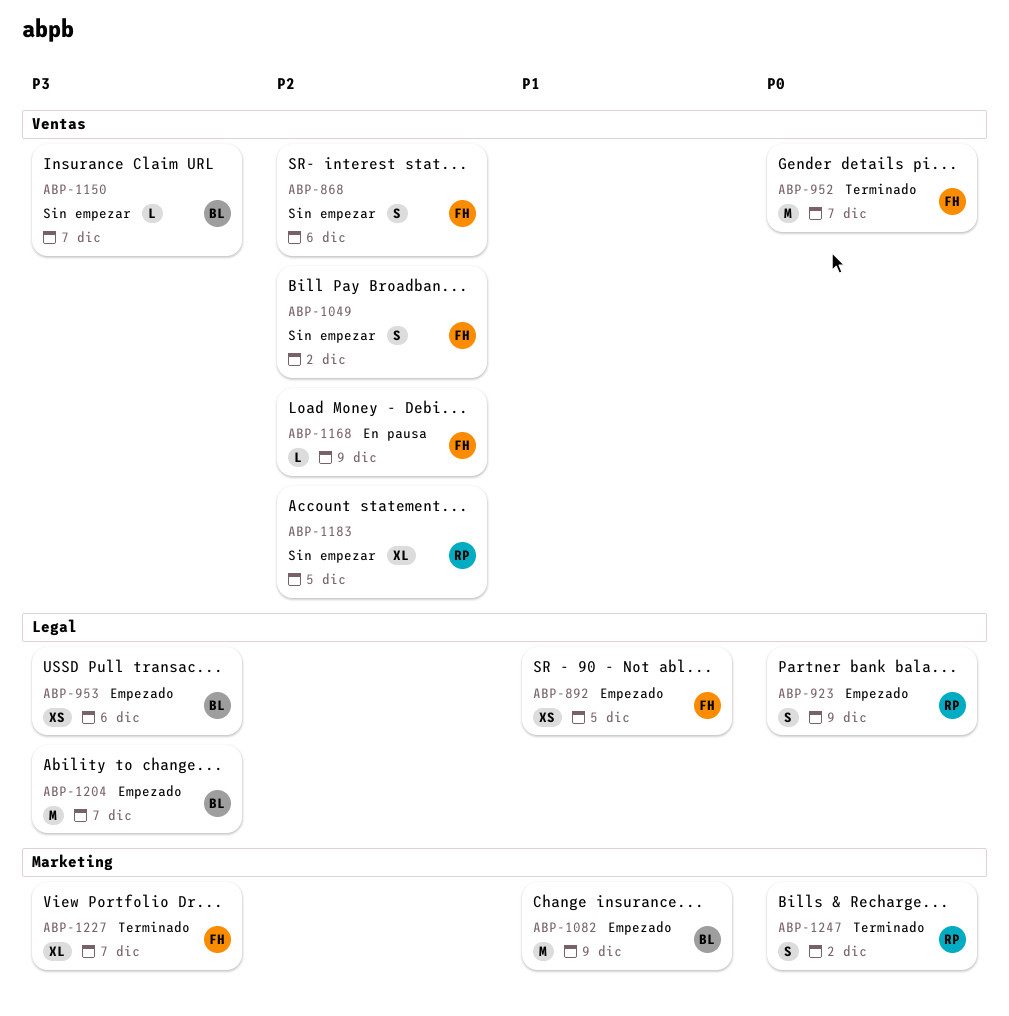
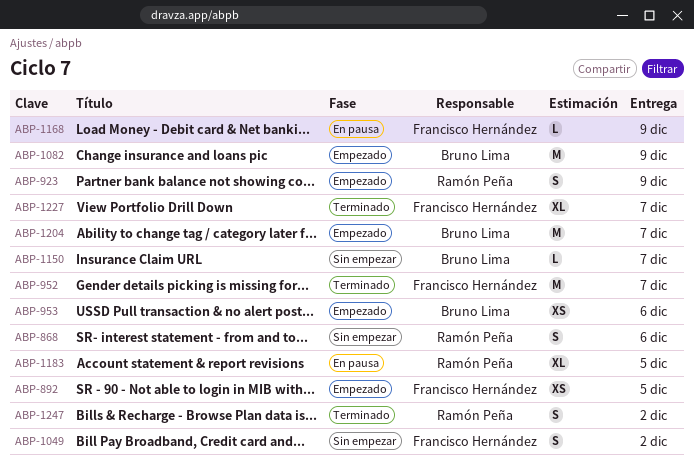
ABP-868, owner: Francisco Hernández -> Ramón Peña
ABP-1183, status: Sin empezar -> En pausa

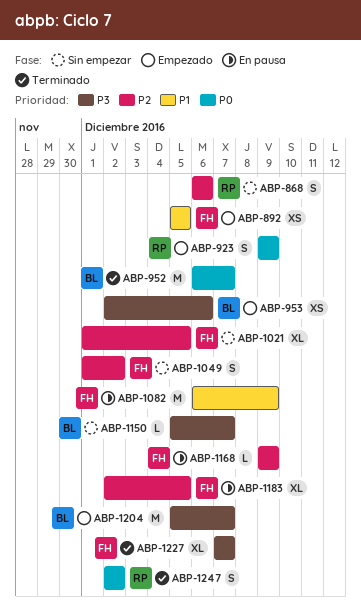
ABP-952, owner: Francisco Hernández -> Bruno Lima
ABP-1021: none -> present
ABP-1082, status: Empezado -> En pausa
ABP-1082, owner: Bruno Lima -> Francisco Hernández
ABP-1183, owner: Ramón Peña -> Francisco Hernández

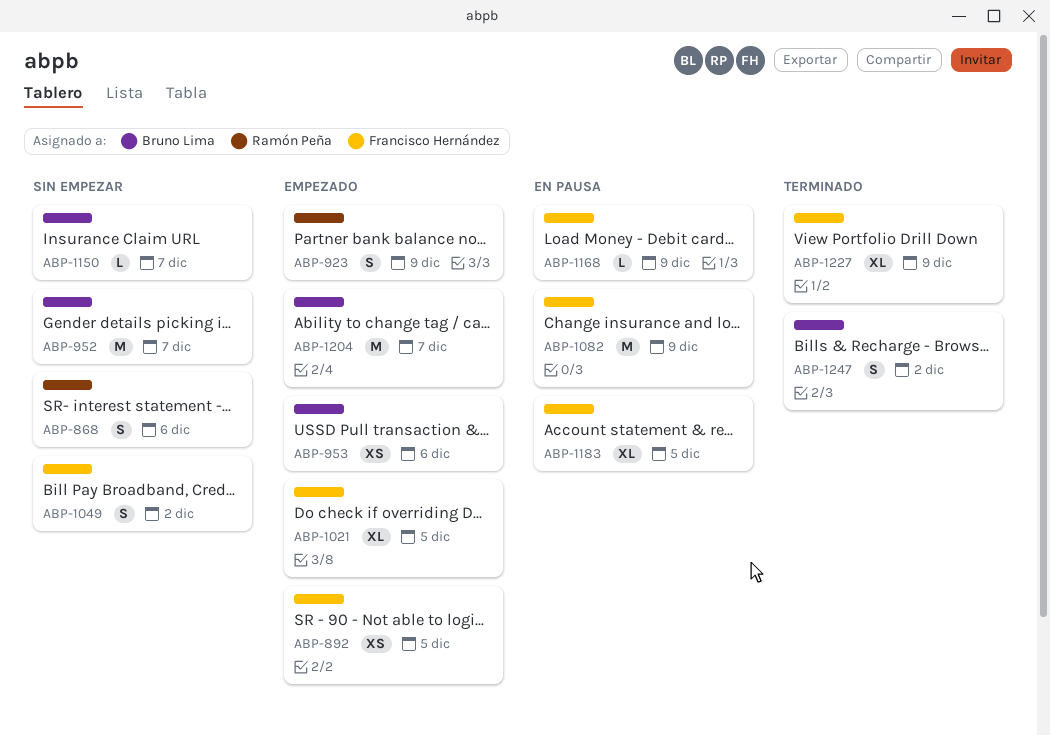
ABP-952, status: Terminado -> Sin empezar
ABP-1021, status: Sin empezar -> Empezado
ABP-1227, due: Dec 7 -> Dec 9
ABP-1247, owner: Ramón Peña -> Bruno Lima

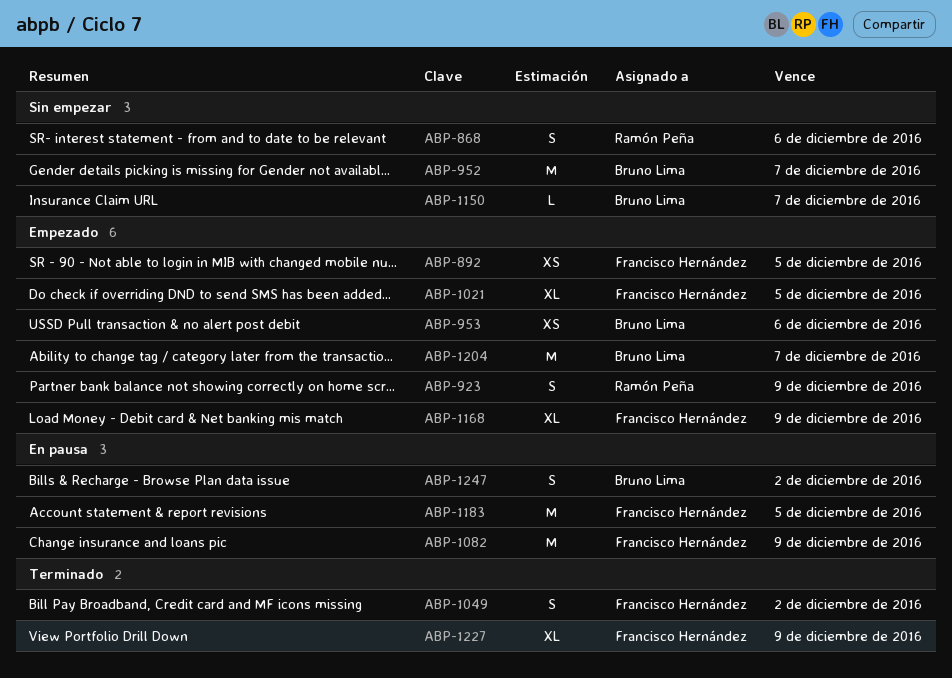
ABP-1049, status: Sin empezar -> Terminado
ABP-1168, status: En pausa -> Empezado
ABP-1168, estimate: L -> XL
ABP-1183, estimate: XL -> M
ABP-1247, status: Terminado -> En pausa

